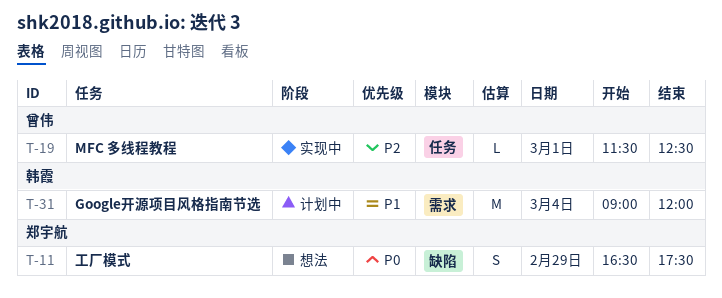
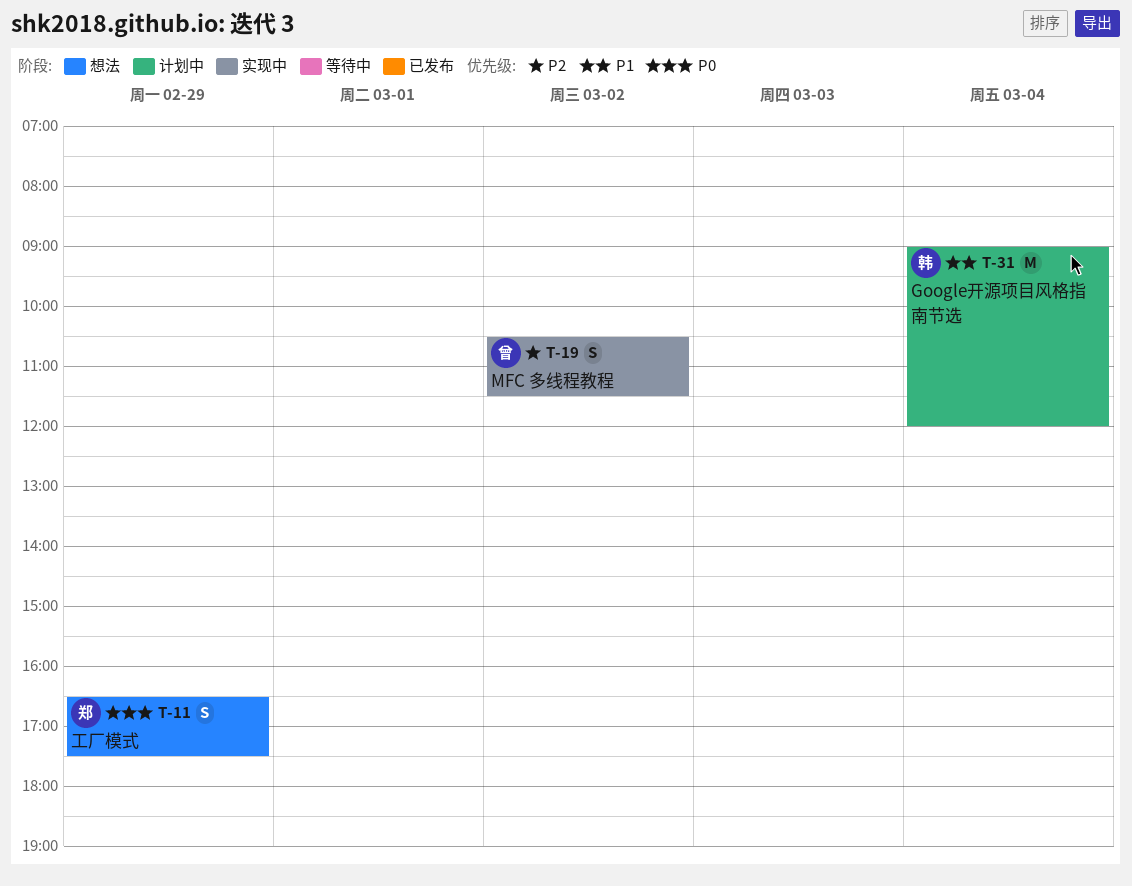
T-19, estimate: L -> S
T-19, day: Mar 1 -> Mar 2
T-19, begins: 11:30 -> 10:30
T-19, ends: 12:30 -> 11:30

